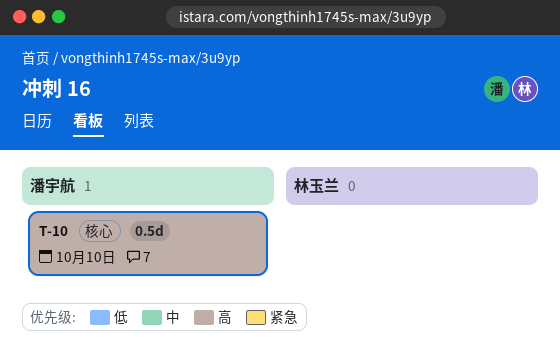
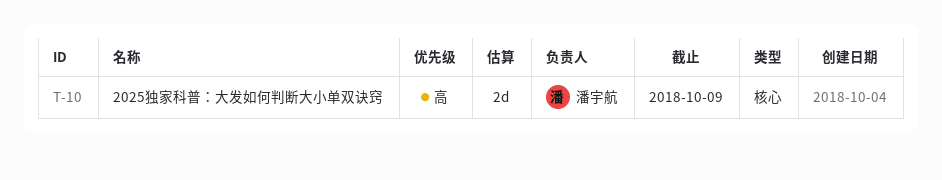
T-10, estimate: 0.5d -> 2d
T-10, due: Oct 10 -> Oct 9

